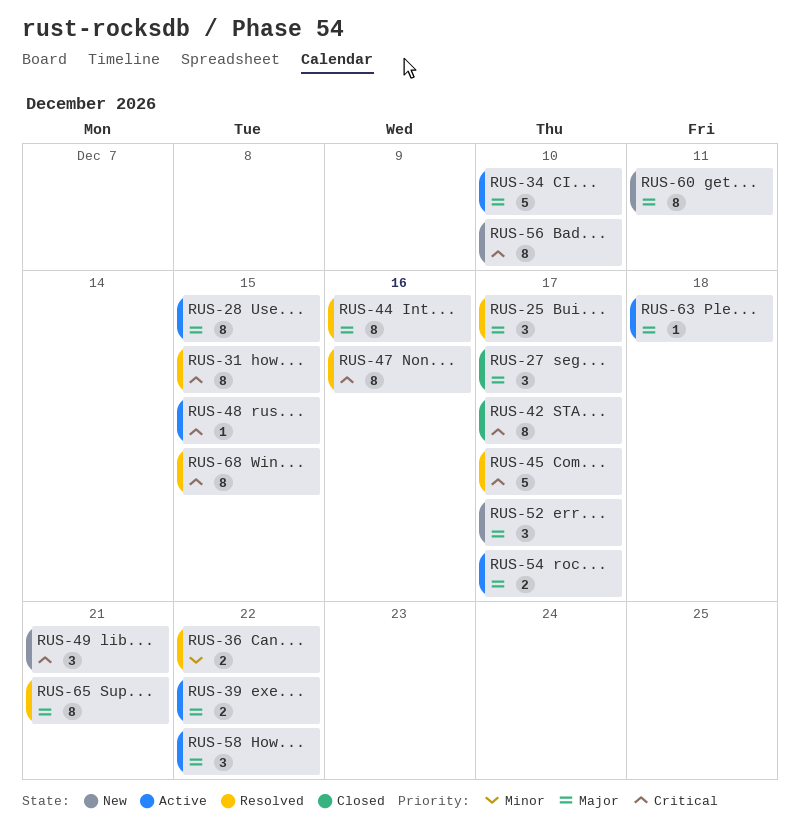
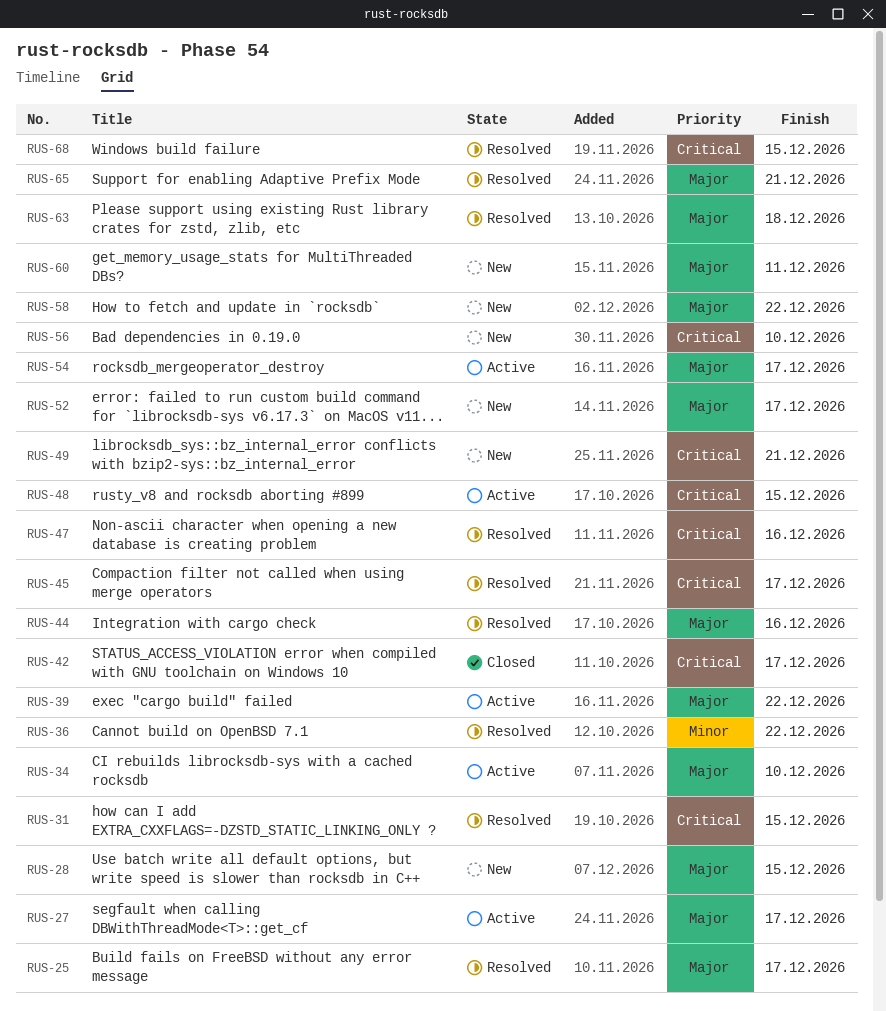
RUS-27, status: Closed -> Active
RUS-28, status: Active -> New
RUS-58, status: Active -> New
RUS-63, status: Active -> Resolved

